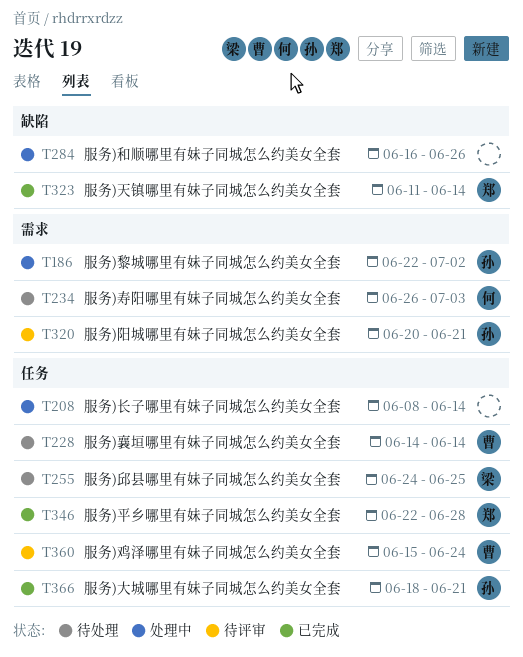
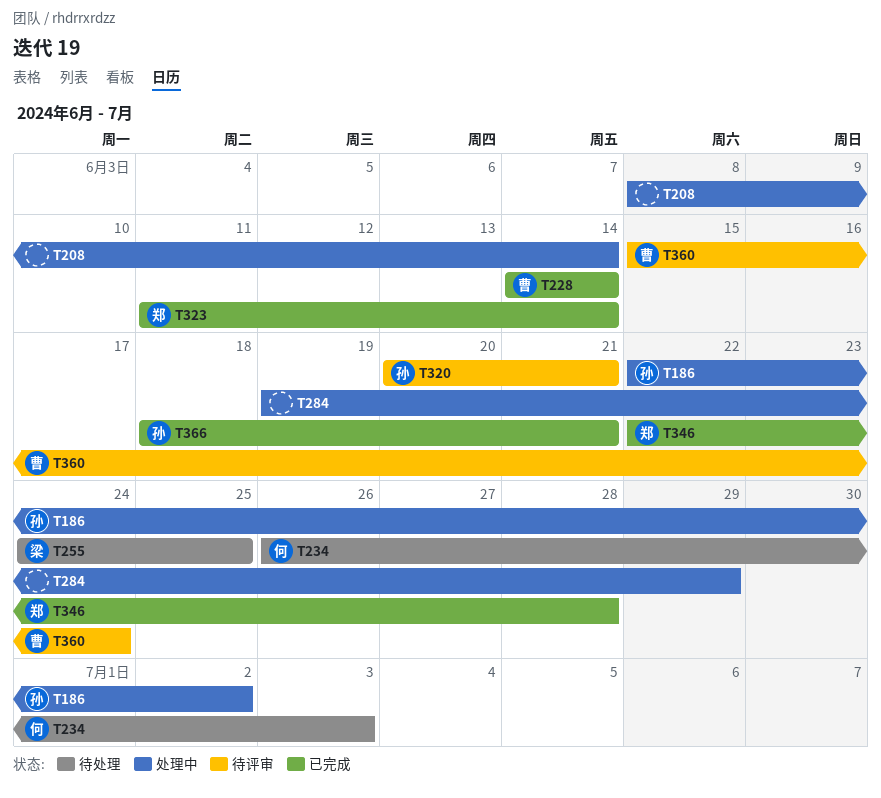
T228, status: 待处理 -> 已完成
T284, start: Jun 16 -> Jun 19
T284, due: Jun 26 -> Jun 29

